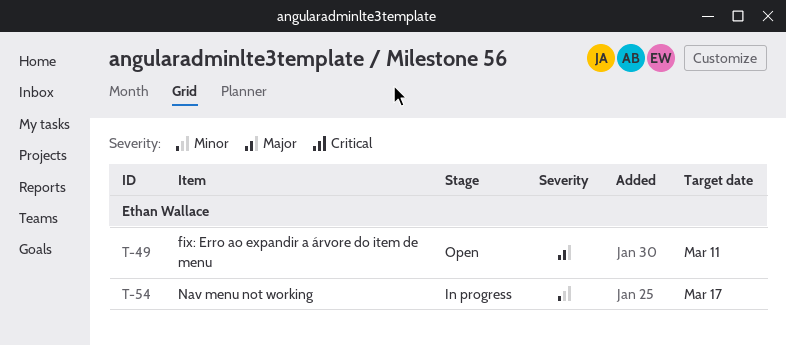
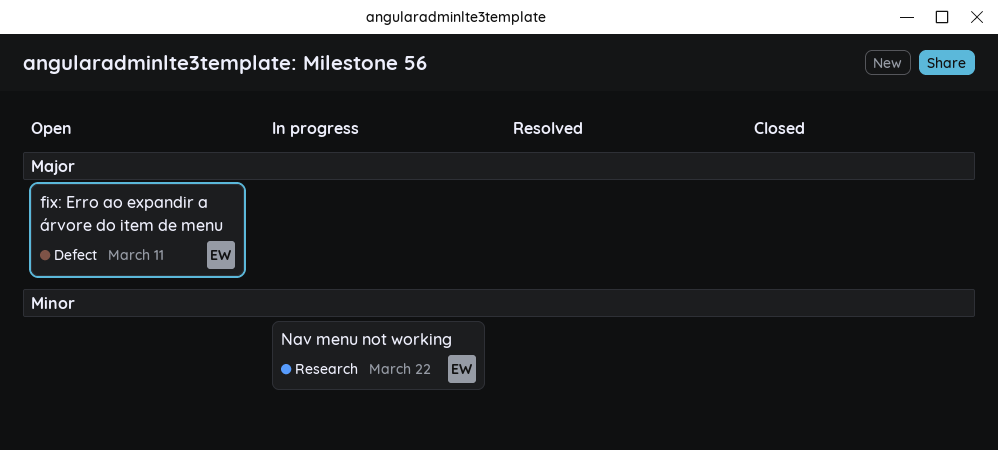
Nav menu not working, due: Mar 17 -> Mar 22

